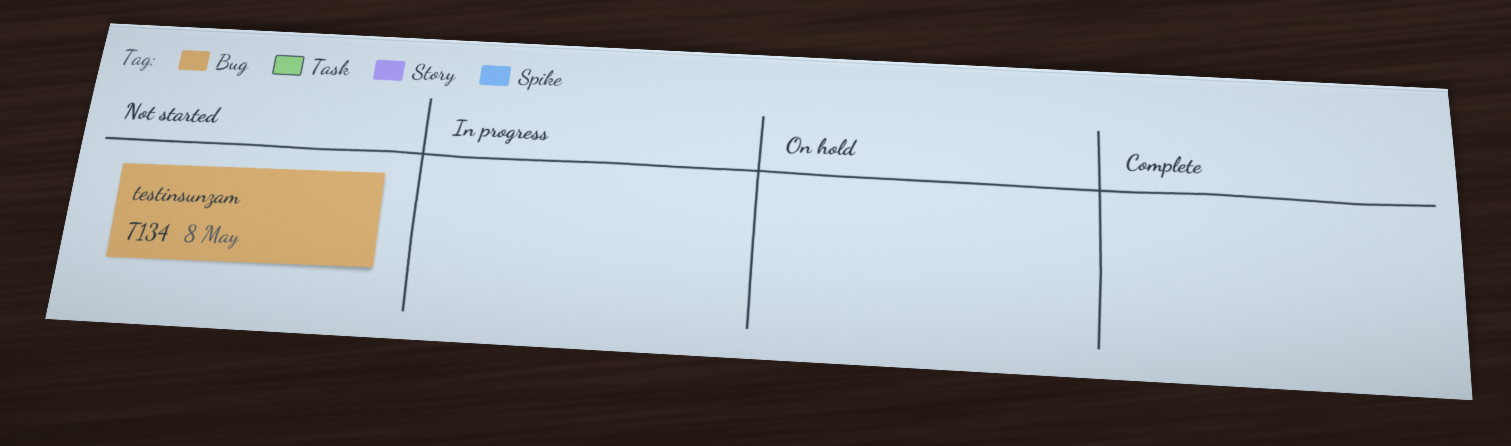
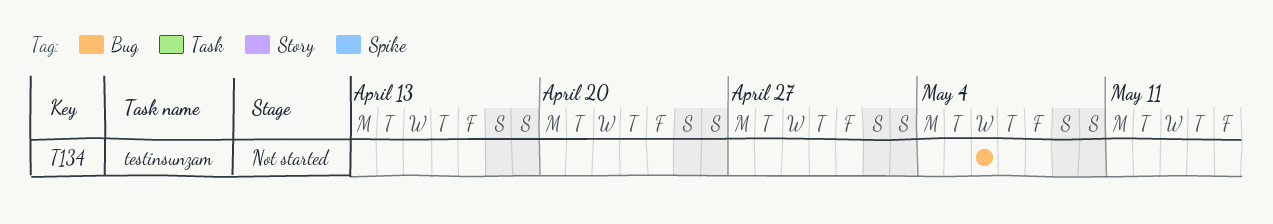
T134, due: May 8 -> May 6

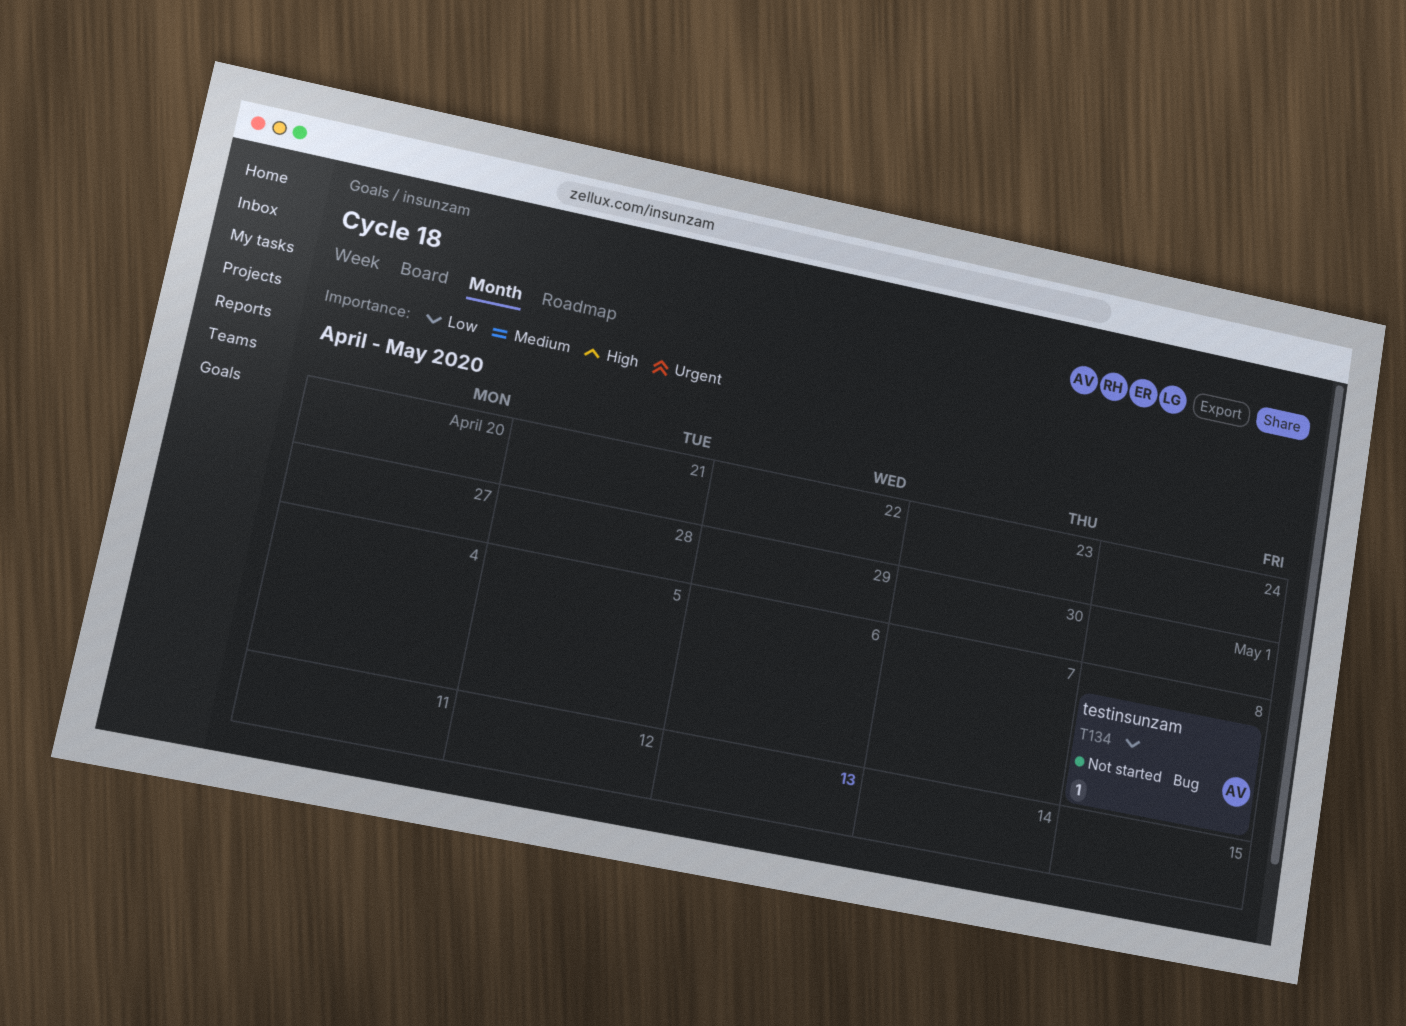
T134, due: May 6 -> May 8

